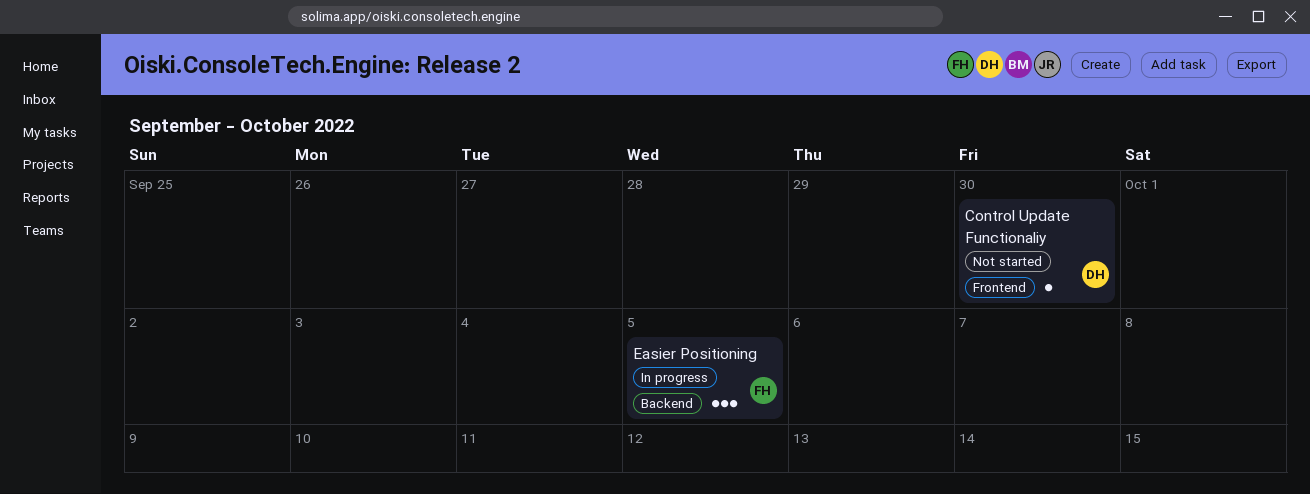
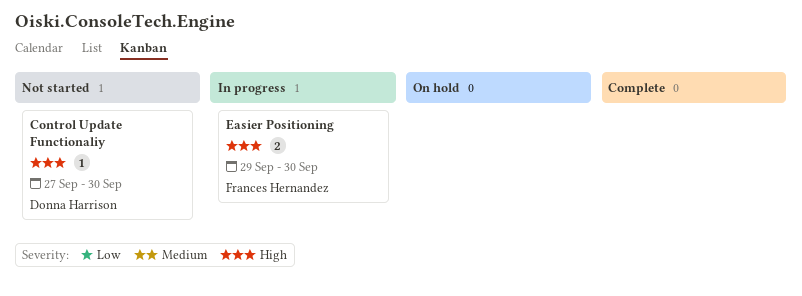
Easier Positioning, estimate: 3 -> 2
Easier Positioning, due: Oct 5 -> Sep 30

